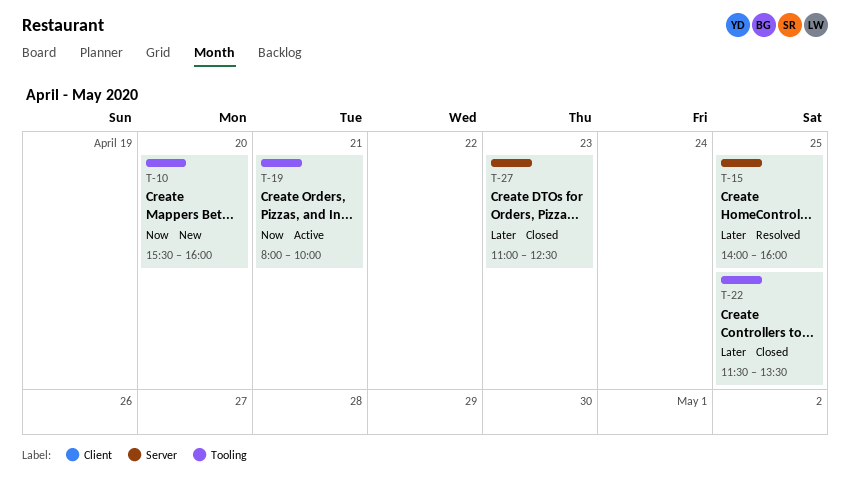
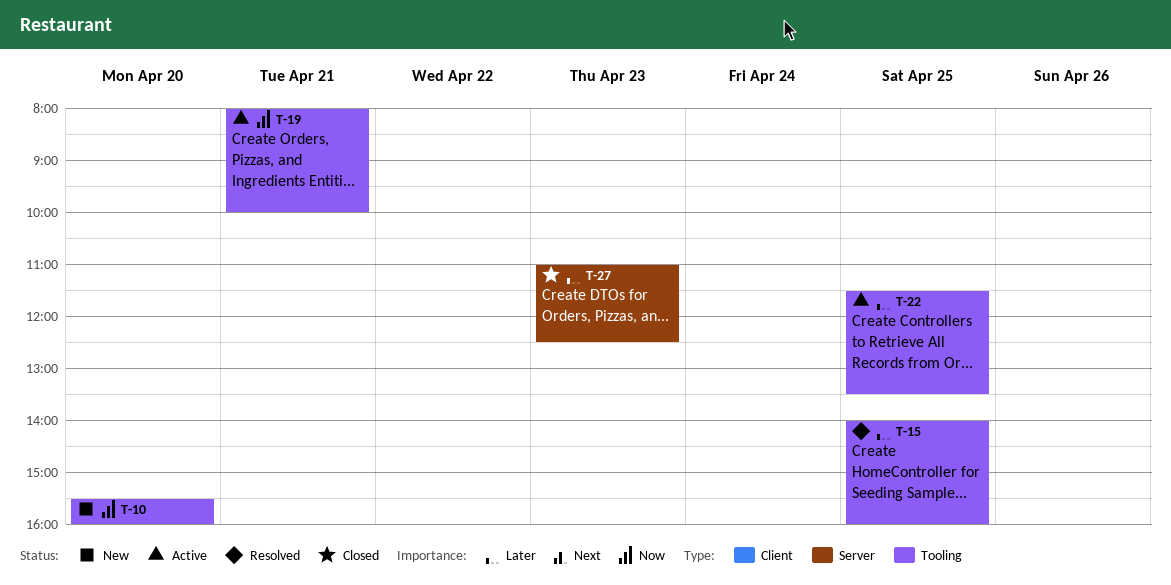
T-15, label: Server -> Tooling
T-22, status: Closed -> Active

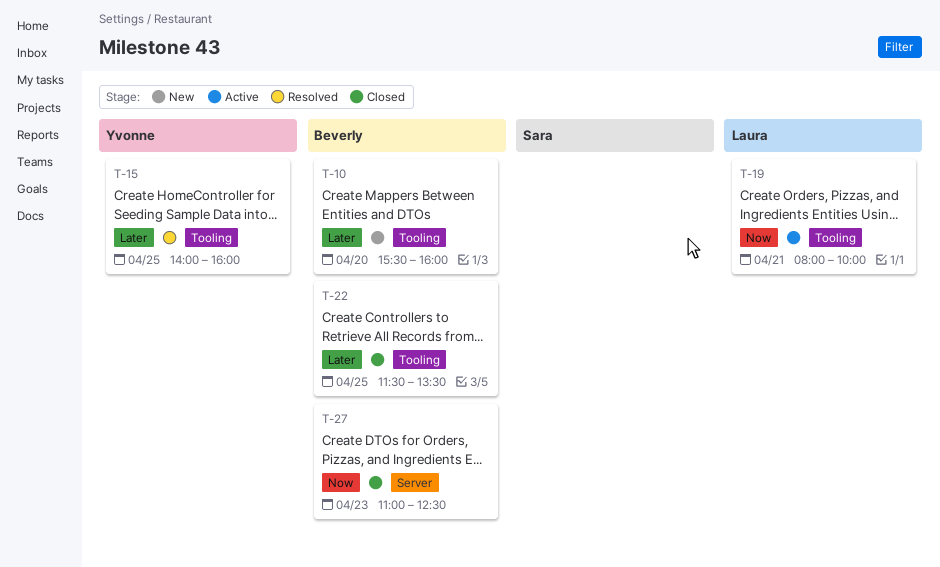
T-10, priority: Now -> Later
T-22, status: Active -> Closed
T-27, priority: Later -> Now

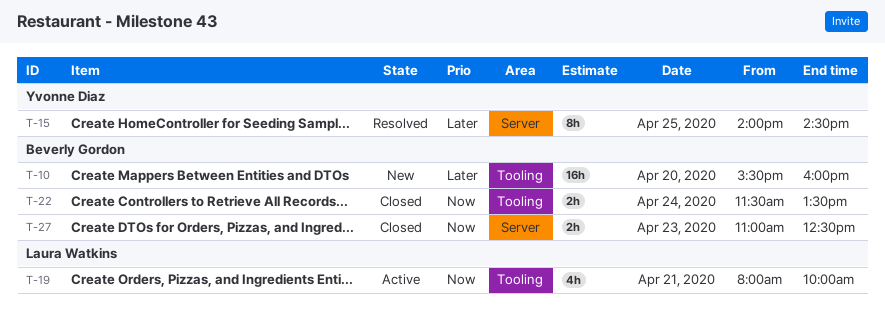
T-15, label: Tooling -> Server
T-15, ends: 16:00 -> 14:30
T-22, priority: Later -> Now
T-22, day: Apr 25 -> Apr 24

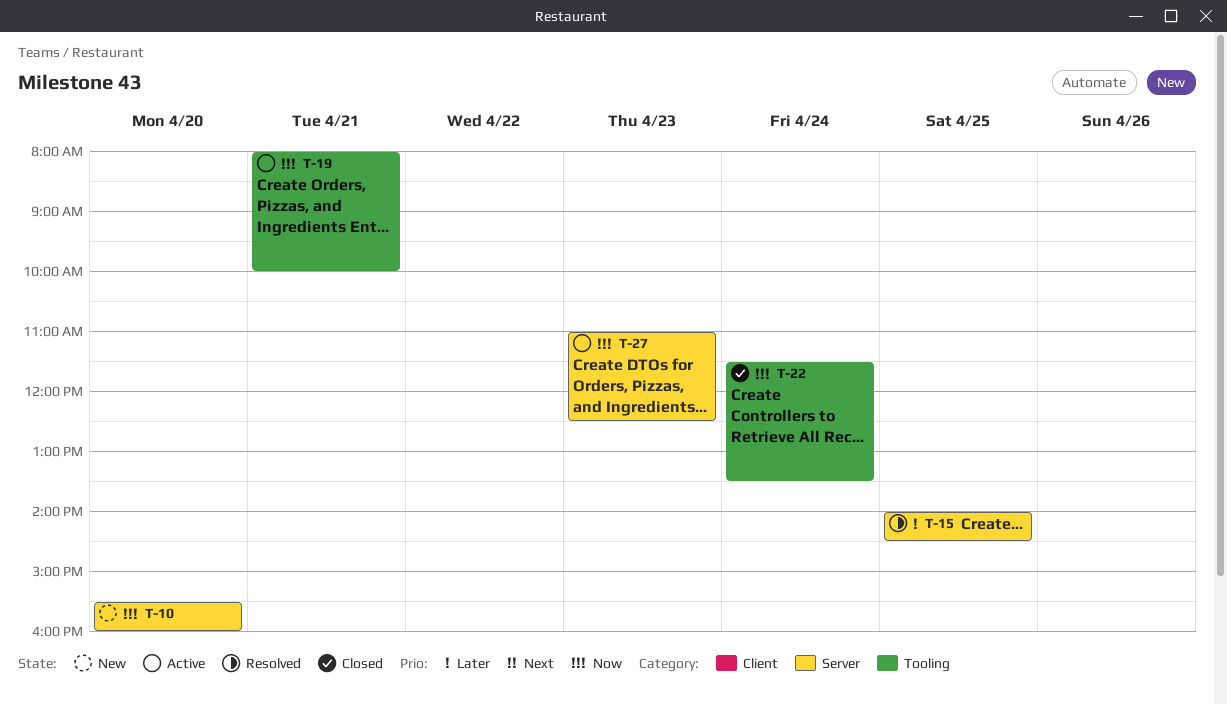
T-10, priority: Later -> Now
T-10, label: Tooling -> Server
T-27, status: Closed -> Active

